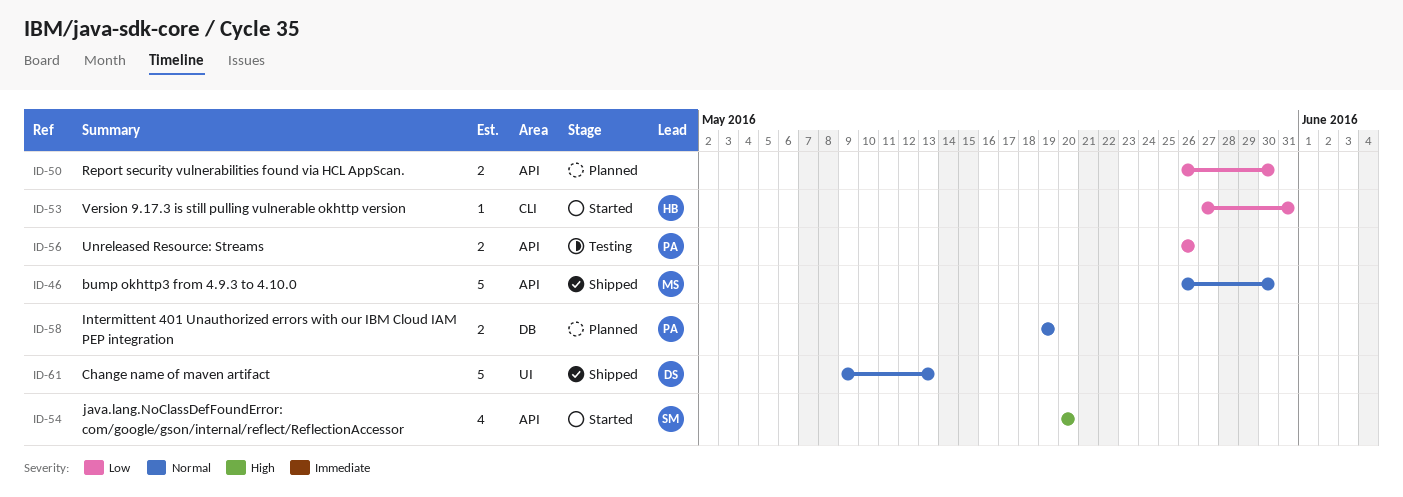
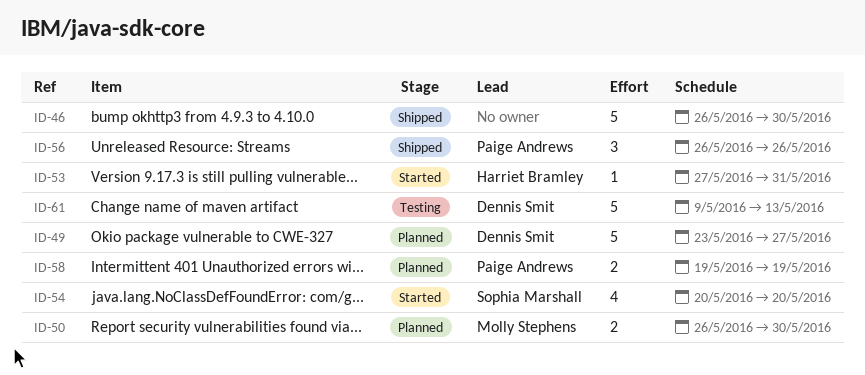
ID-46, owner: Molly Stephens -> none
ID-49: none -> present
ID-50, owner: none -> Molly Stephens
ID-56, status: Testing -> Shipped
ID-56, estimate: 2 -> 3
ID-61, status: Shipped -> Testing

